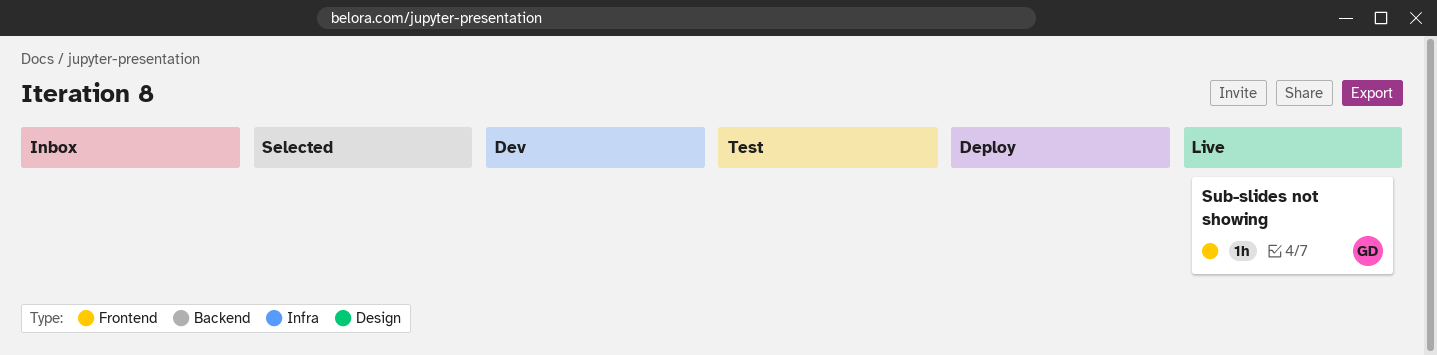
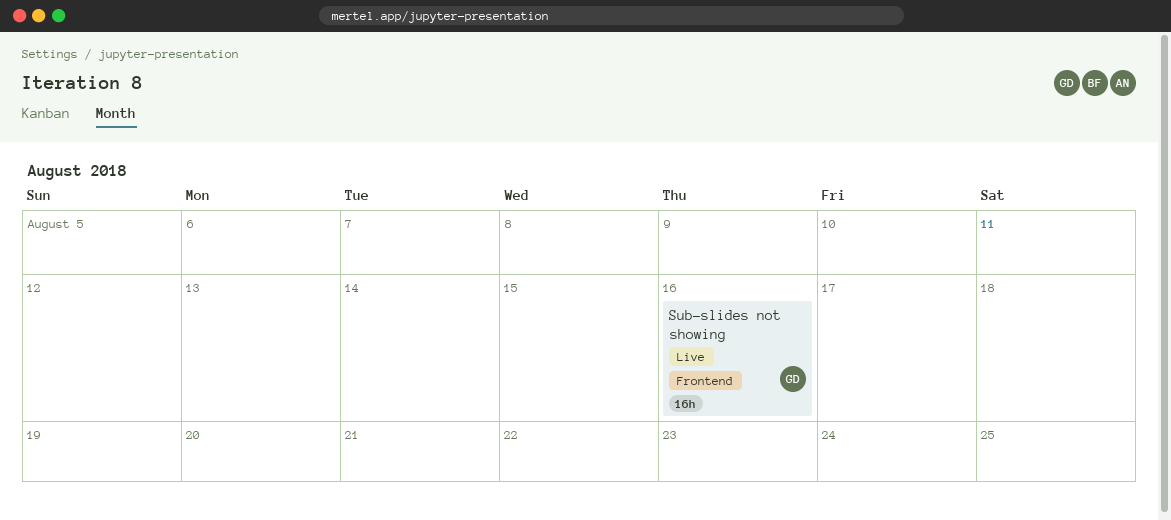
Sub-slides not showing, estimate: 1h -> 16h

